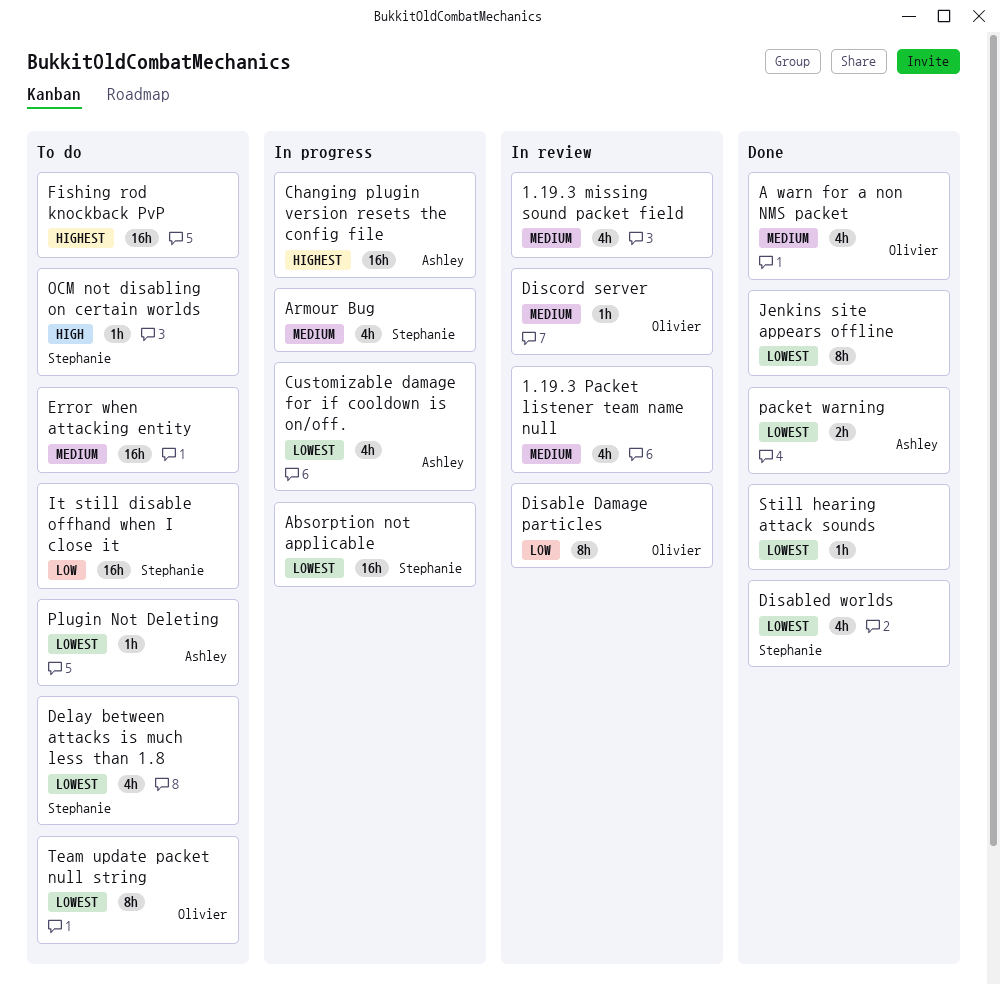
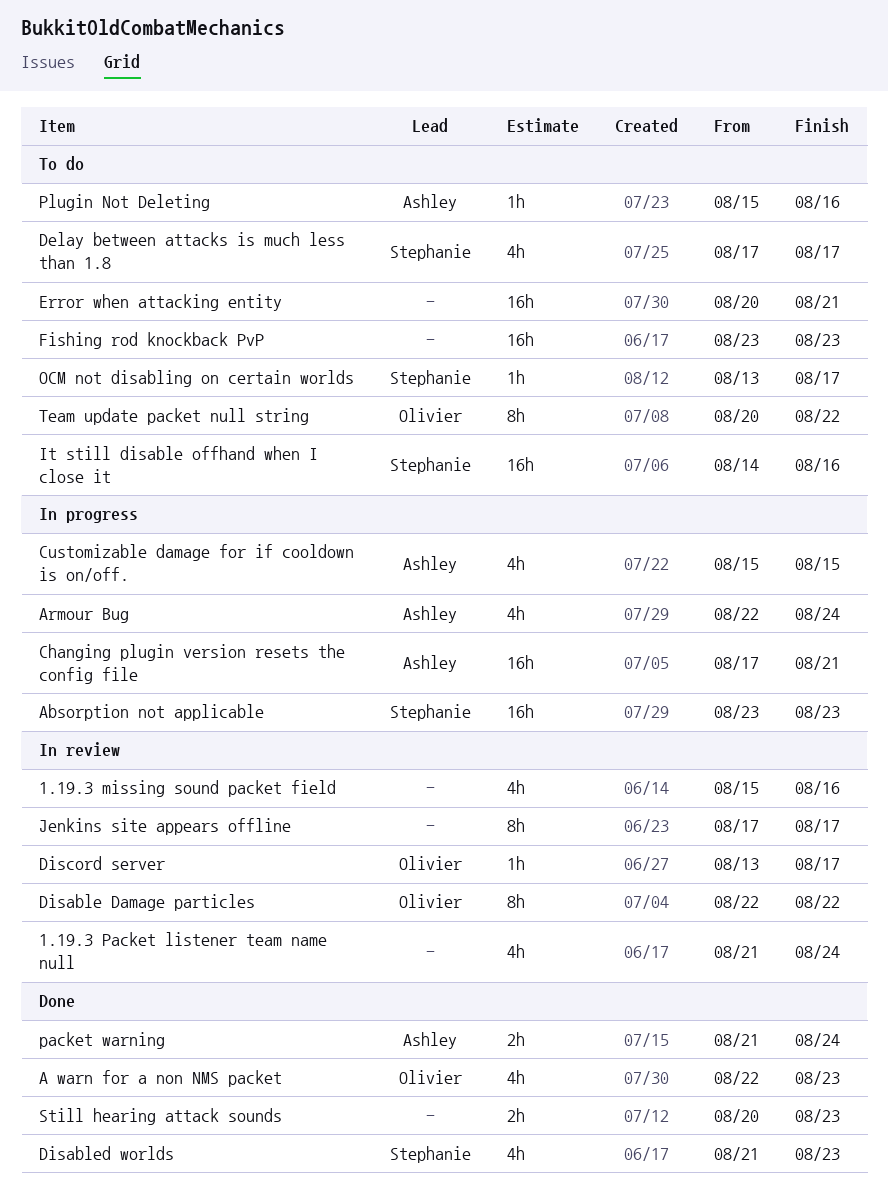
Armour Bug, owner: Stephanie -> Ashley
Jenkins site appears offline, status: Done -> In review
Still hearing attack sounds, estimate: 1h -> 2h

